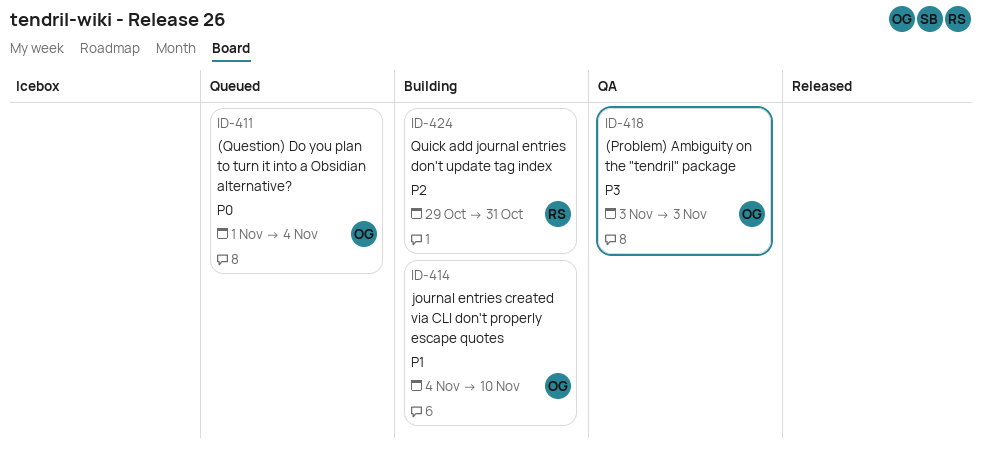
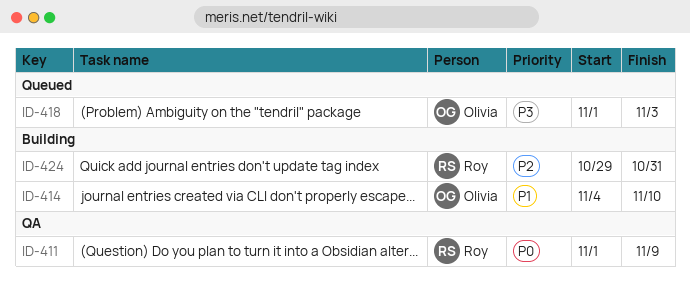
ID-411, status: Queued -> QA
ID-411, owner: Olivia -> Roy
ID-411, due: Nov 4 -> Nov 9
ID-418, status: QA -> Queued
ID-418, start: Nov 3 -> Nov 1

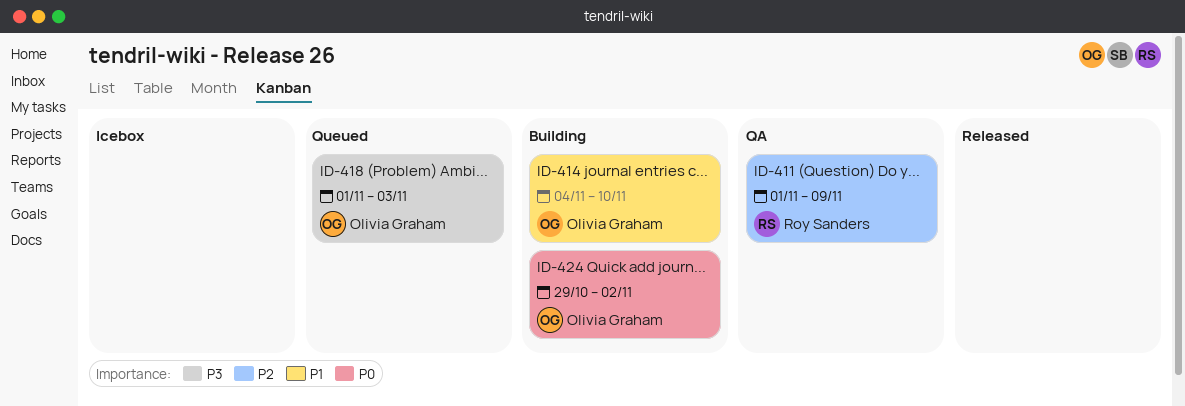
ID-411, priority: P0 -> P2
ID-424, owner: Roy Sanders -> Olivia Graham
ID-424, priority: P2 -> P0
ID-424, due: Oct 31 -> Nov 2

